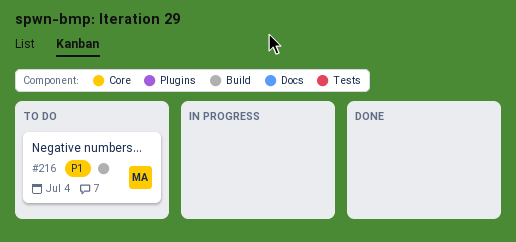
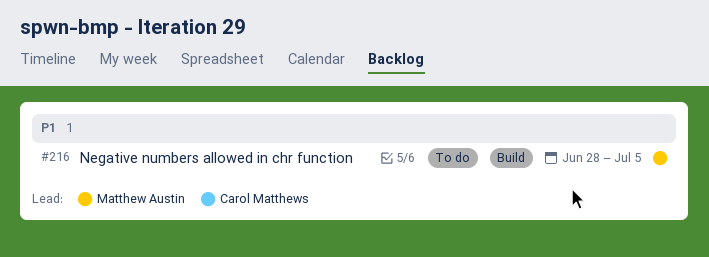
#216, due: Jul 4 -> Jul 5

